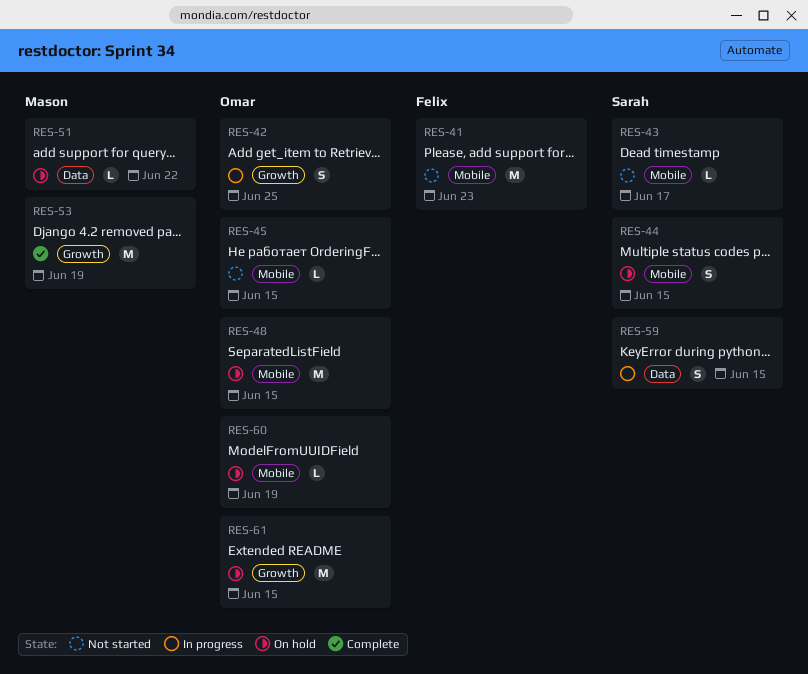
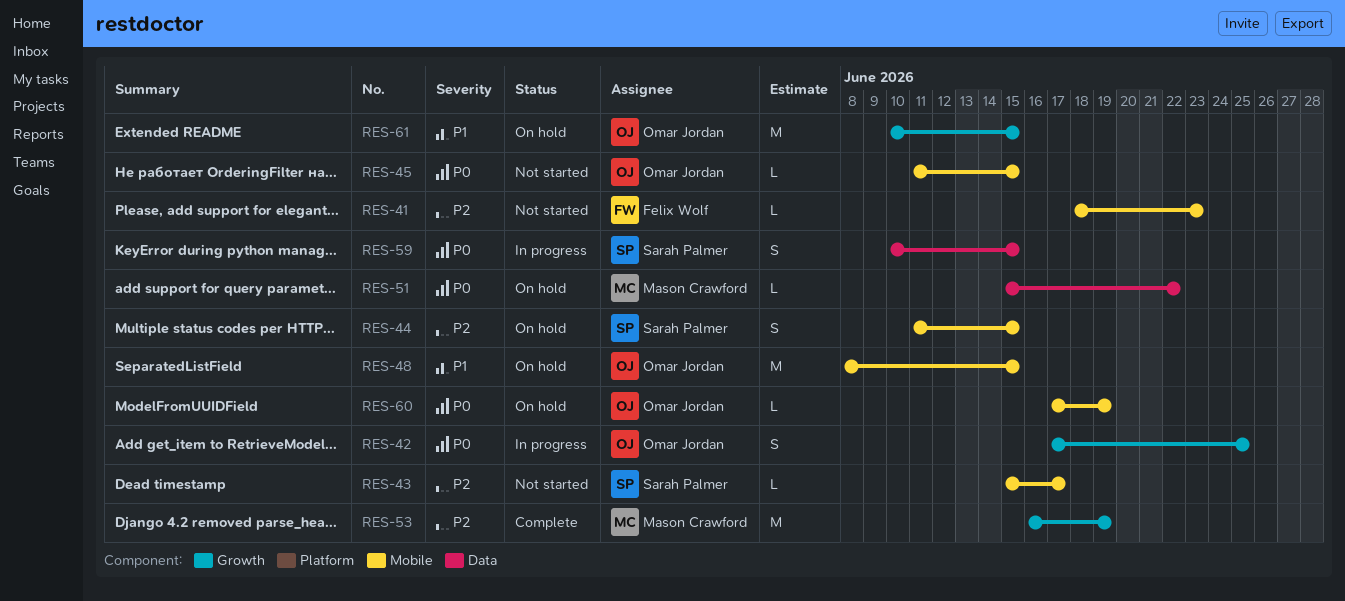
RES-41, estimate: M -> L

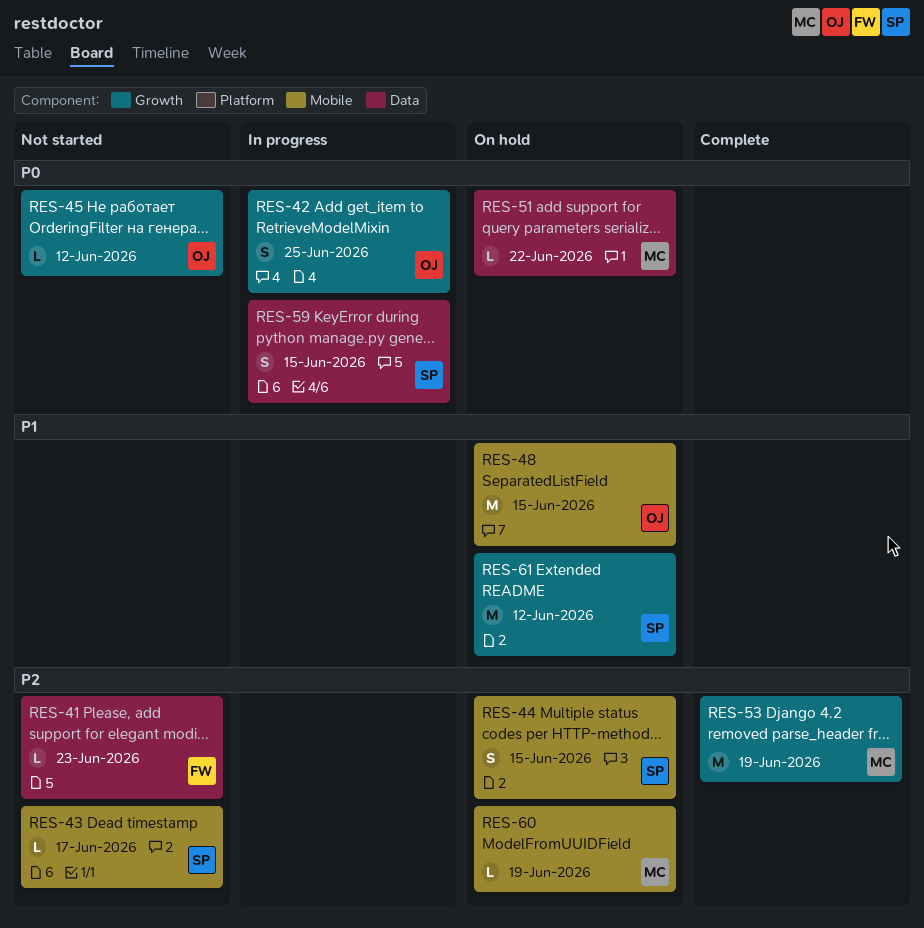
RES-41, label: Mobile -> Data
RES-45, label: Mobile -> Growth
RES-45, due: Jun 15 -> Jun 12
RES-60, owner: Omar Jordan -> Mason Crawford
RES-60, priority: P0 -> P2
RES-61, owner: Omar Jordan -> Sarah Palmer
RES-61, due: Jun 15 -> Jun 12

